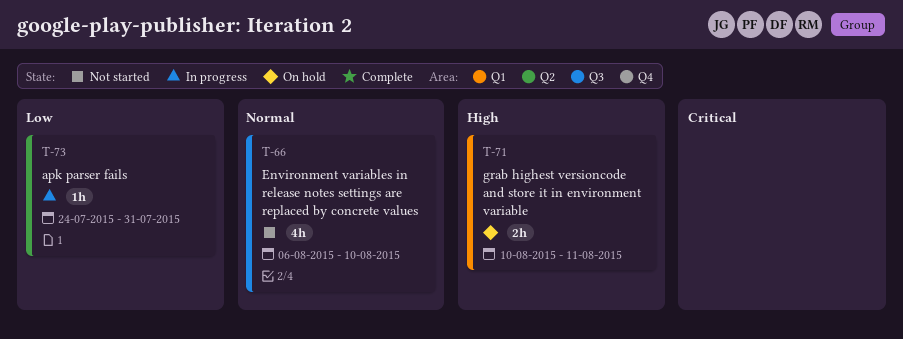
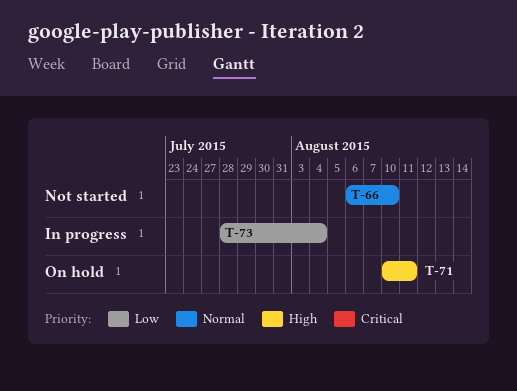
T-73, start: Jul 24 -> Jul 28
T-73, due: Jul 31 -> Aug 4

